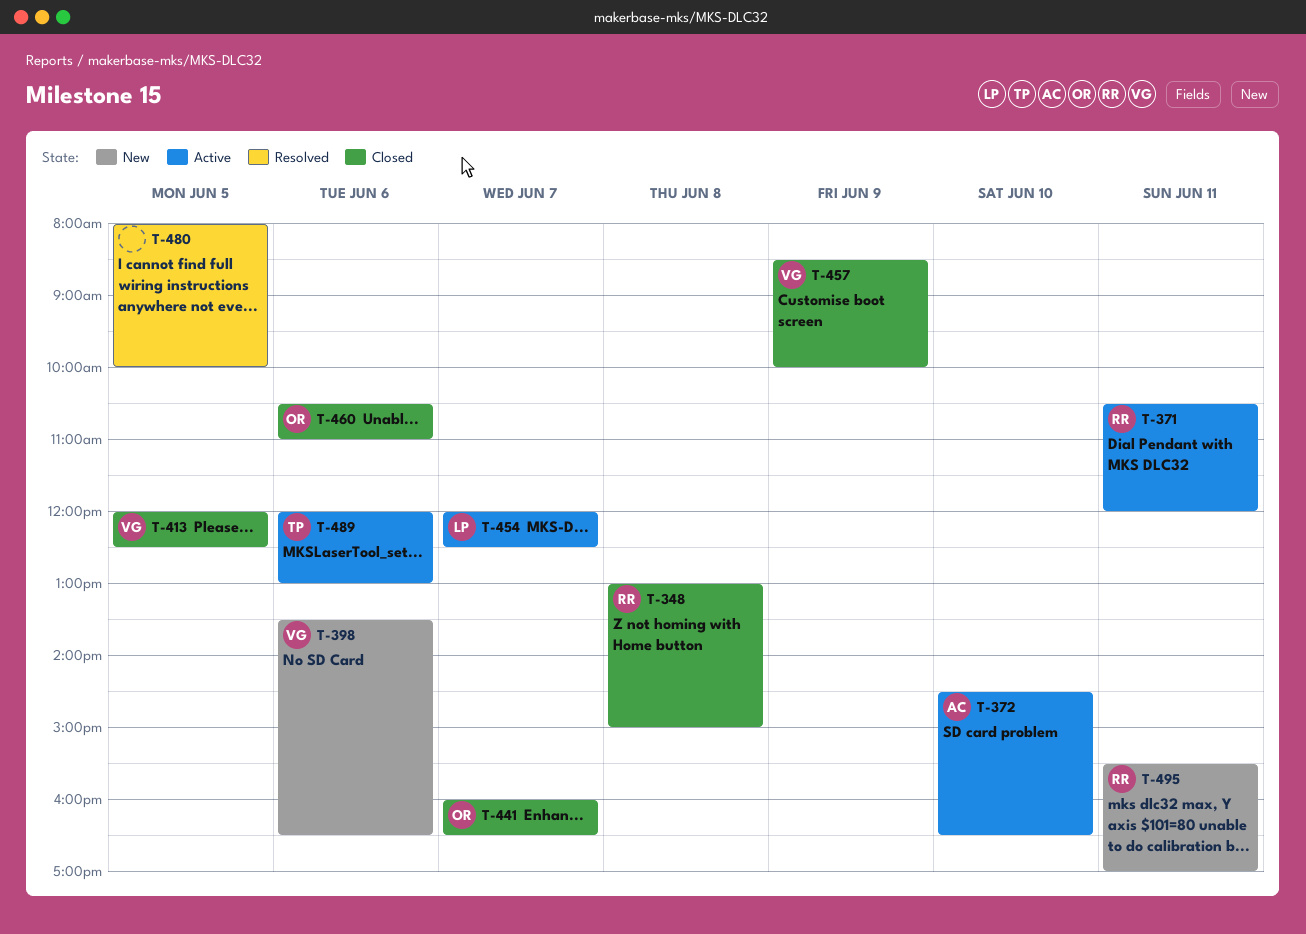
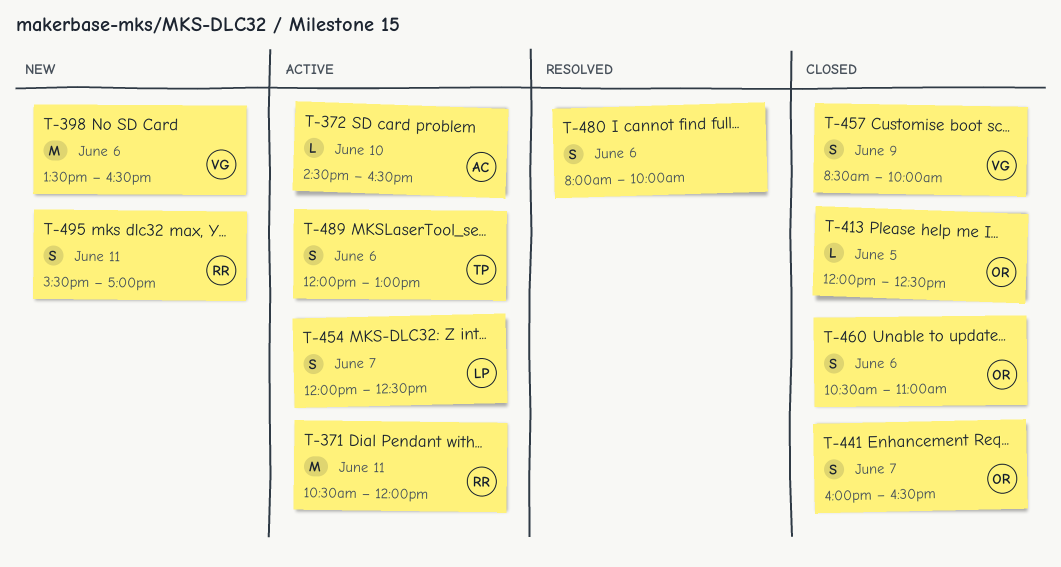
T-348: present -> none
T-413, owner: VG -> OR
T-480, day: Jun 5 -> Jun 6

